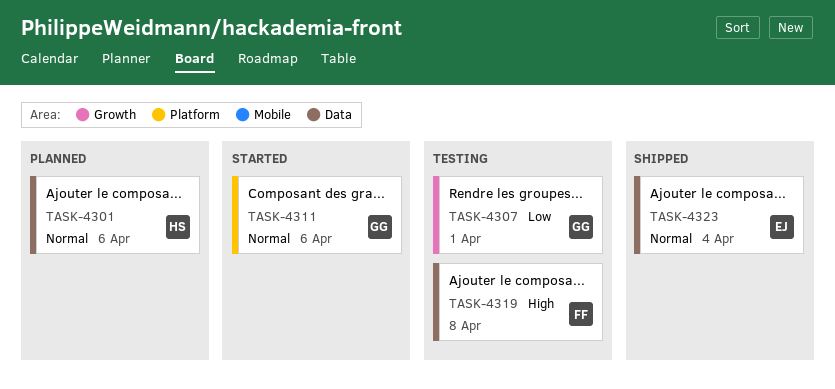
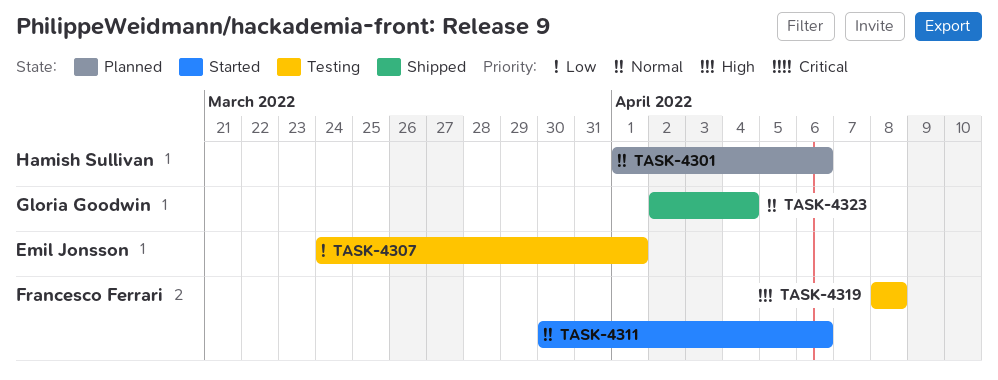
TASK-4307, owner: Gloria Goodwin -> Emil Jonsson
TASK-4311, owner: Gloria Goodwin -> Francesco Ferrari
TASK-4323, owner: Emil Jonsson -> Gloria Goodwin

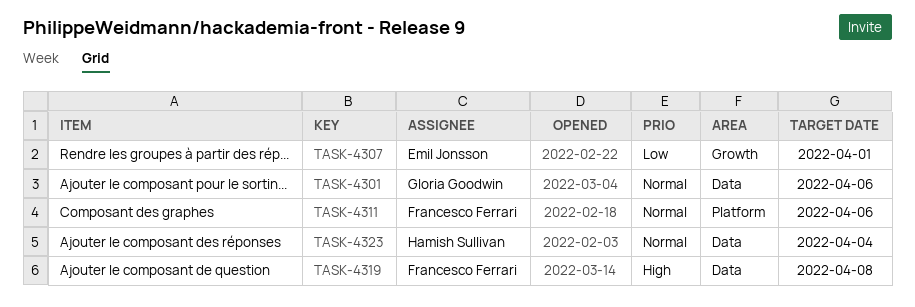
TASK-4301, owner: Hamish Sullivan -> Gloria Goodwin
TASK-4323, owner: Gloria Goodwin -> Hamish Sullivan

